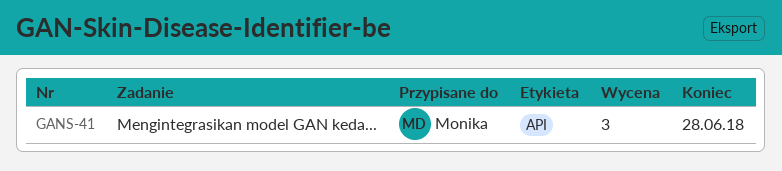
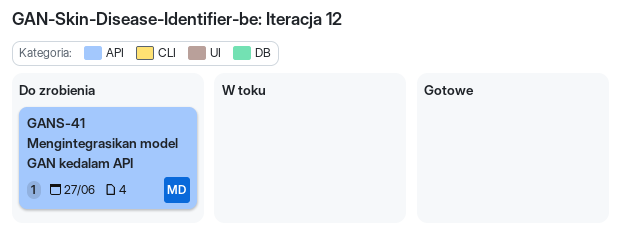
GANS-41, estimate: 3 -> 1
GANS-41, due: Jun 28 -> Jun 27

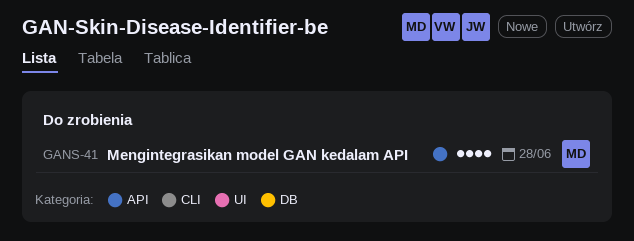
GANS-41, estimate: 1 -> 4
GANS-41, due: Jun 27 -> Jun 28

